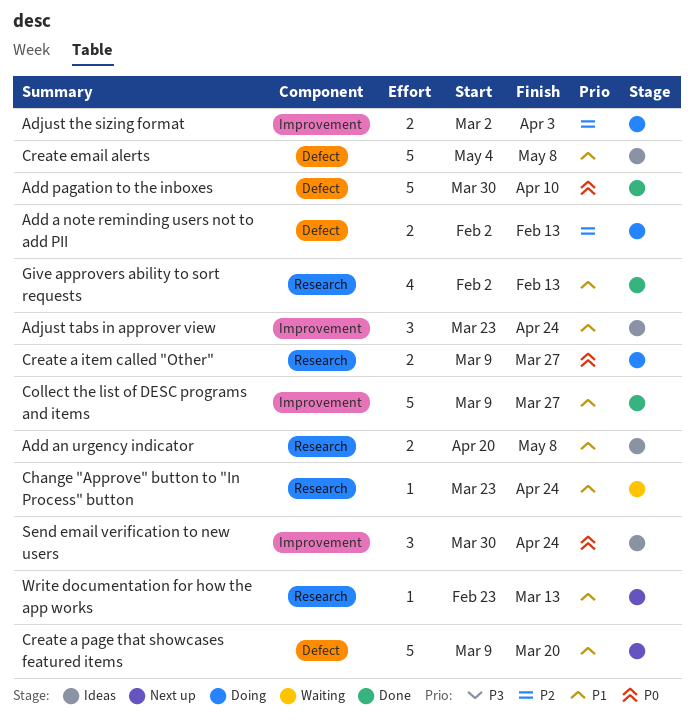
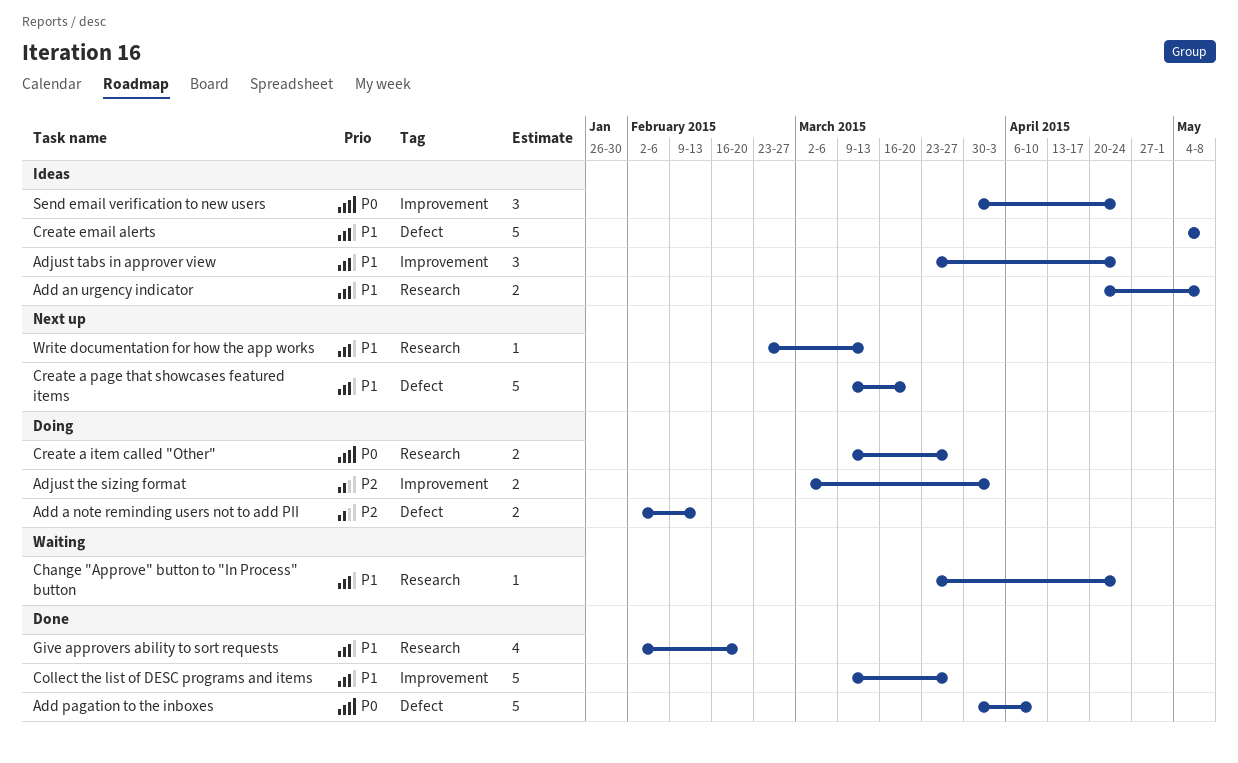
Give approvers ability to sort requests, due: Feb 13 -> Feb 20

